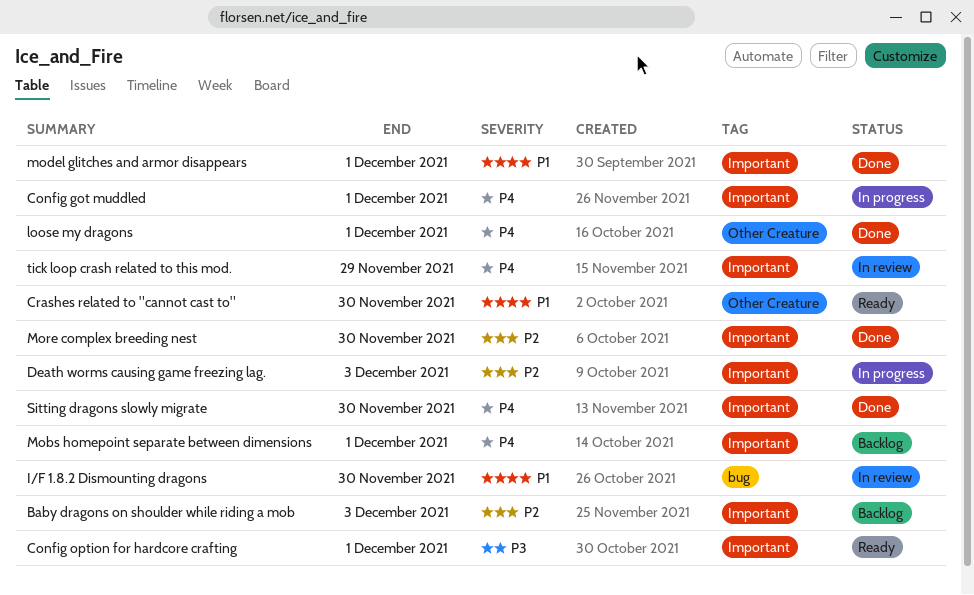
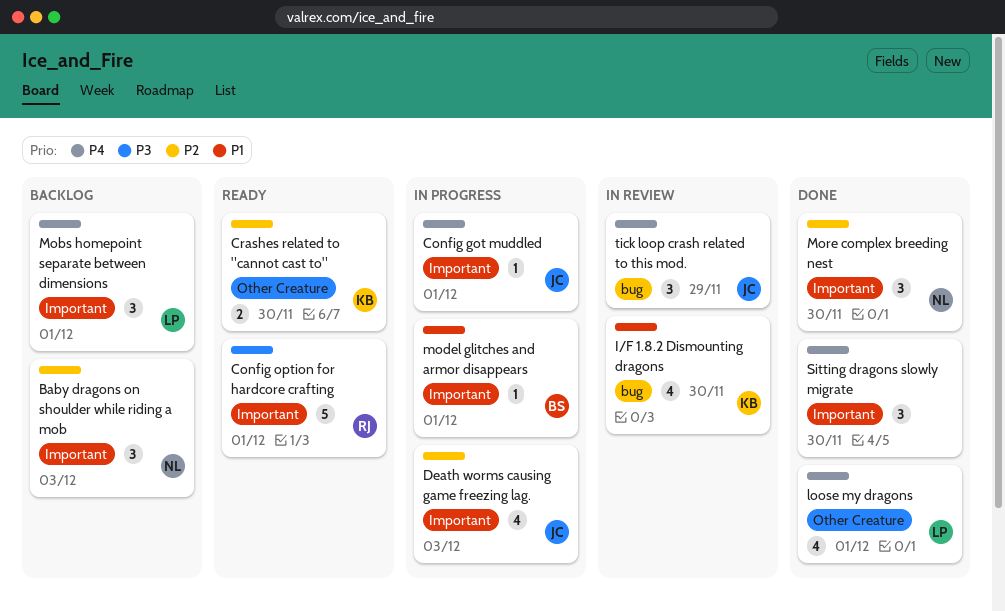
Crashes related to "cannot cast to", priority: P1 -> P2
model glitches and armor disappears, status: Done -> In progress
tick loop crash related to this mod., label: Important -> bug

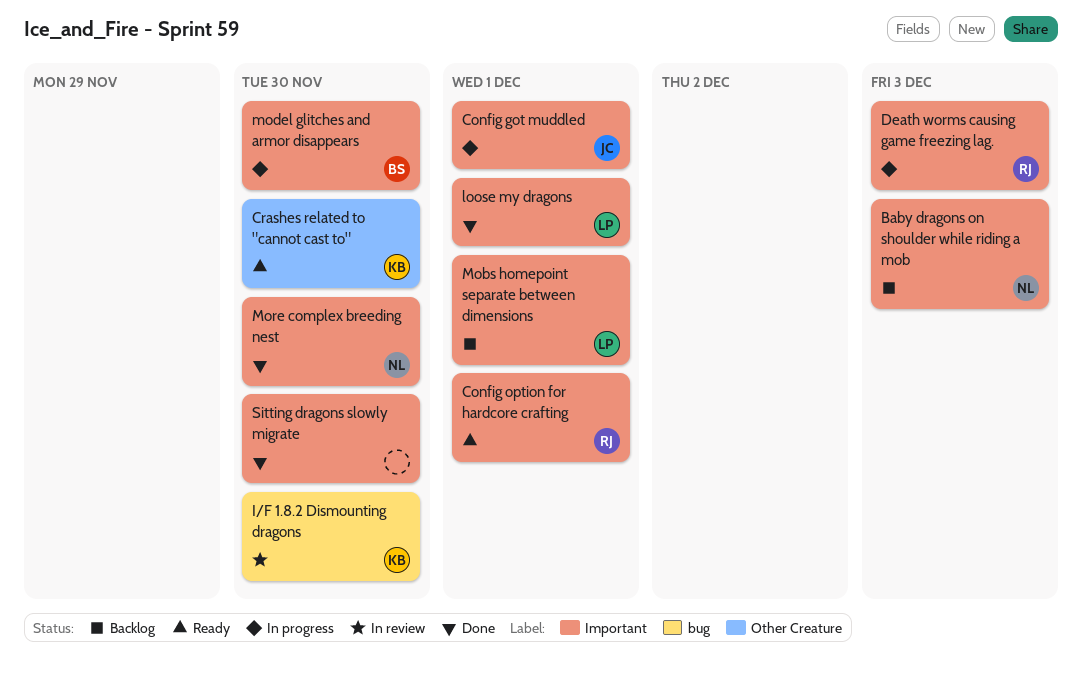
Death worms causing game freezing lag., owner: JC -> RJ
loose my dragons, label: Other Creature -> Important
model glitches and armor disappears, due: Dec 1 -> Nov 30
tick loop crash related to this mod.: present -> none

